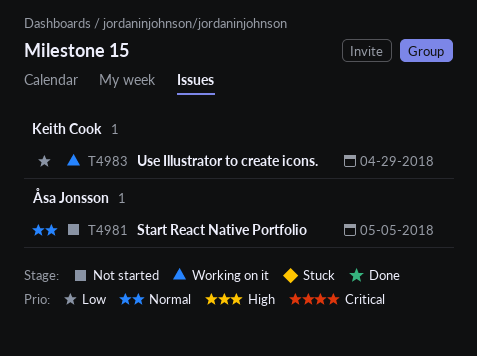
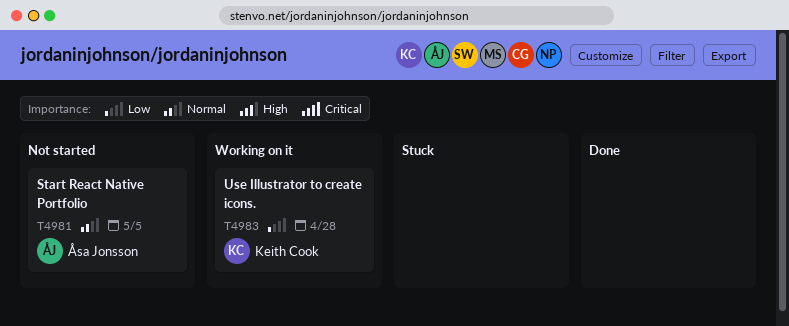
T4983, due: Apr 29 -> Apr 28

